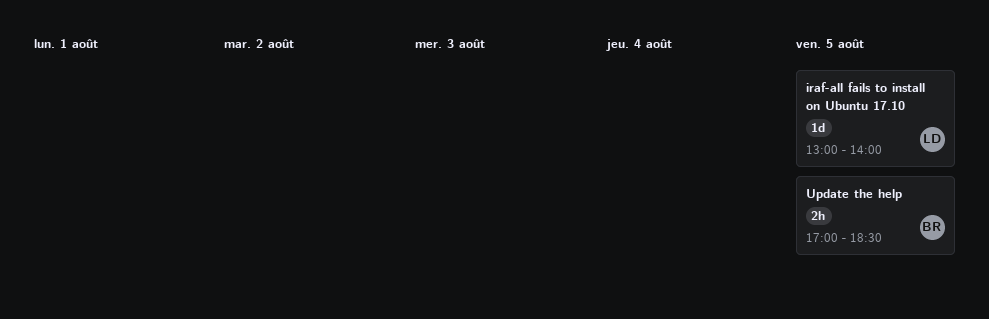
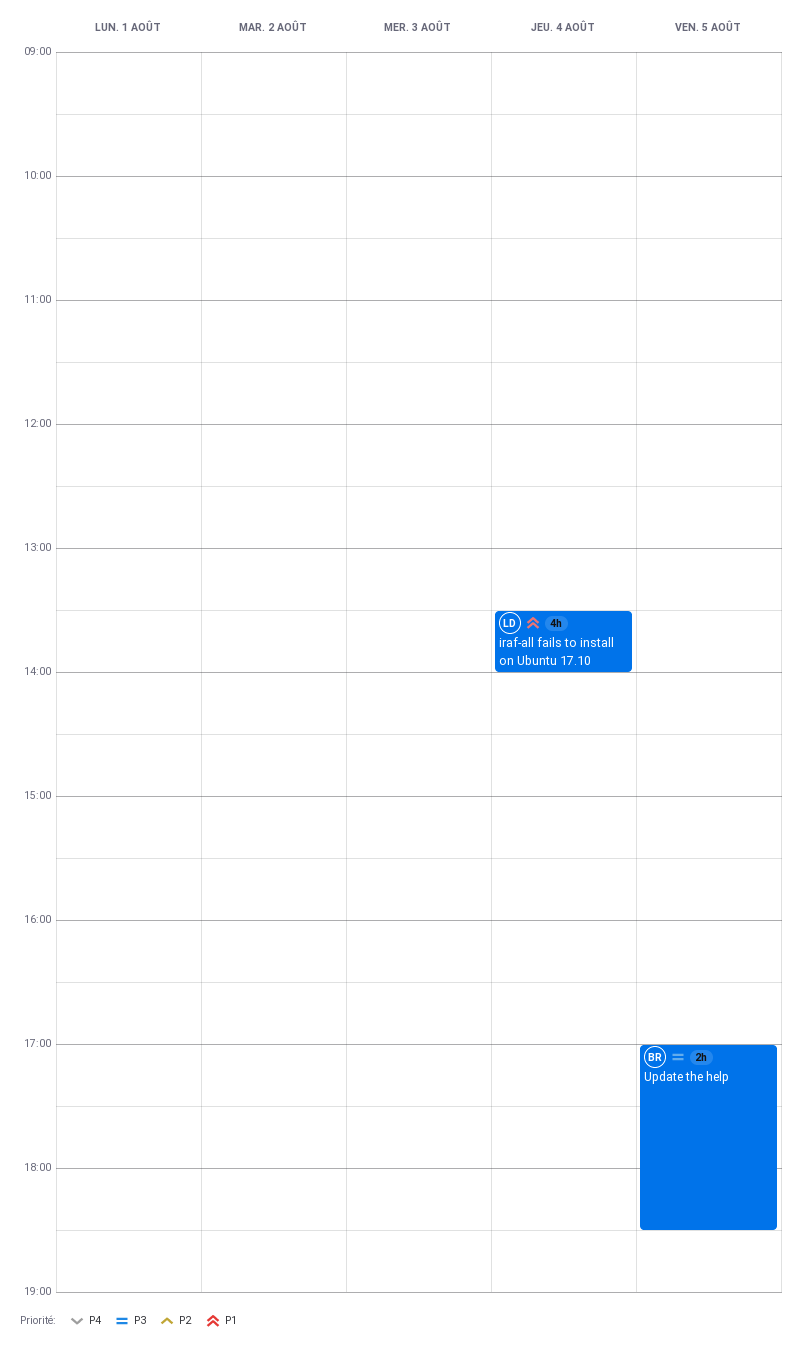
iraf-all fails to install on Ubuntu 17.10, estimate: 1d -> 4h
iraf-all fails to install on Ubuntu 17.10, day: Aug 5 -> Aug 4
iraf-all fails to install on Ubuntu 17.10, begins: 13:00 -> 13:30

